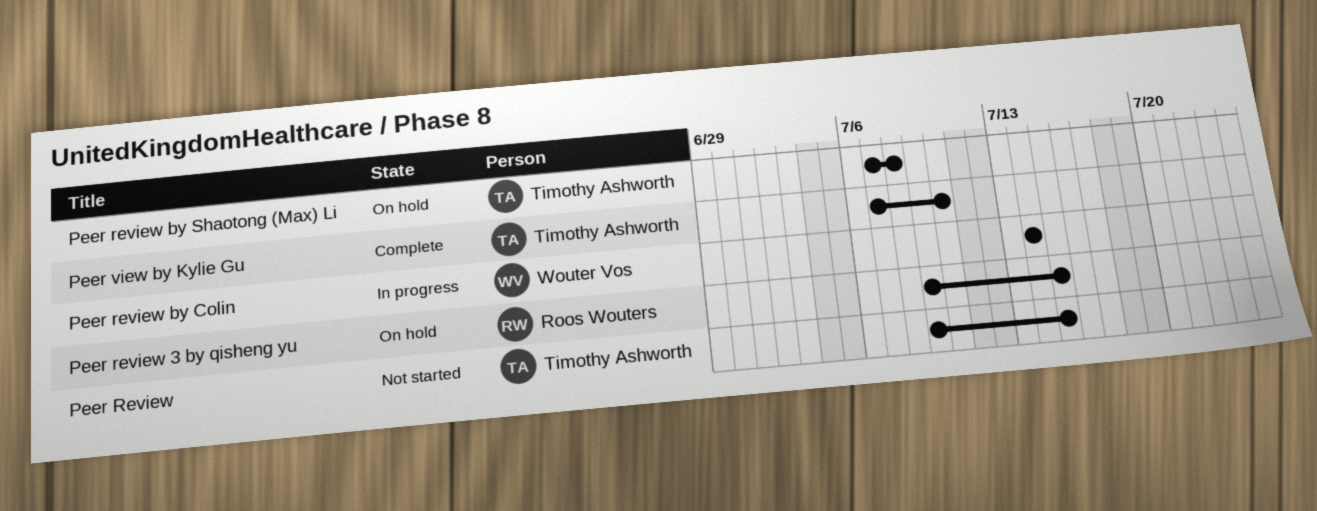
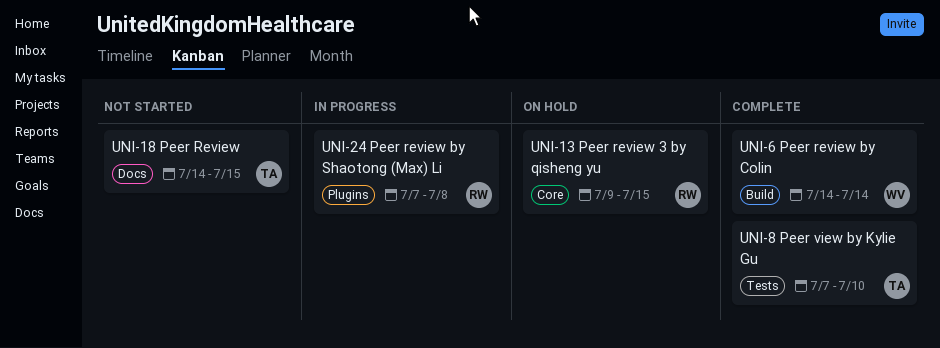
Peer Review, start: Jul 9 -> Jul 14
Peer review by Colin, status: In progress -> Complete
Peer review by Shaotong (Max) Li, status: On hold -> In progress
Peer review by Shaotong (Max) Li, owner: Timothy Ashworth -> Roos Wouters

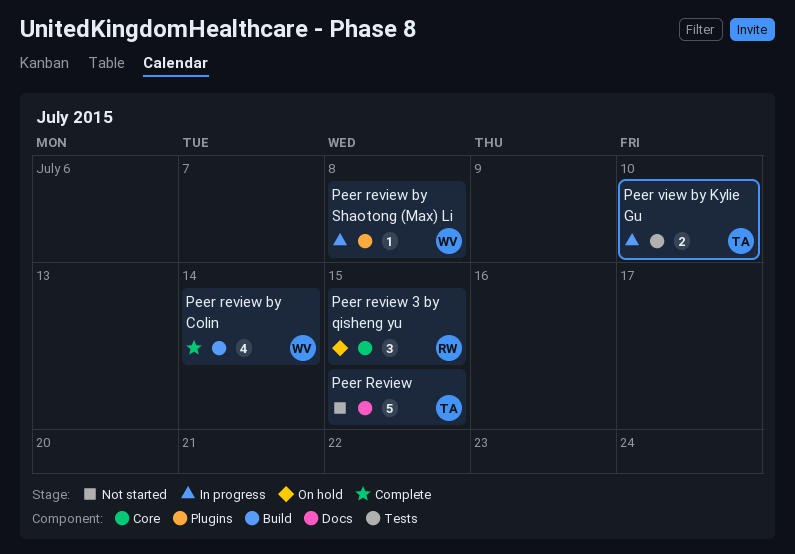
Peer review by Shaotong (Max) Li, owner: RW -> WV
Peer view by Kylie Gu, status: Complete -> In progress

